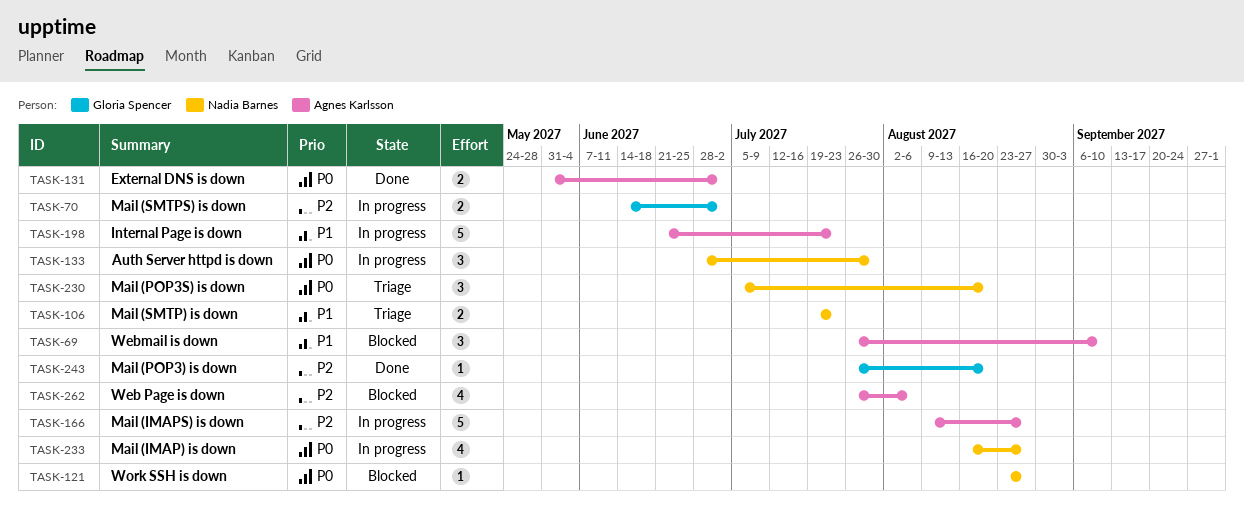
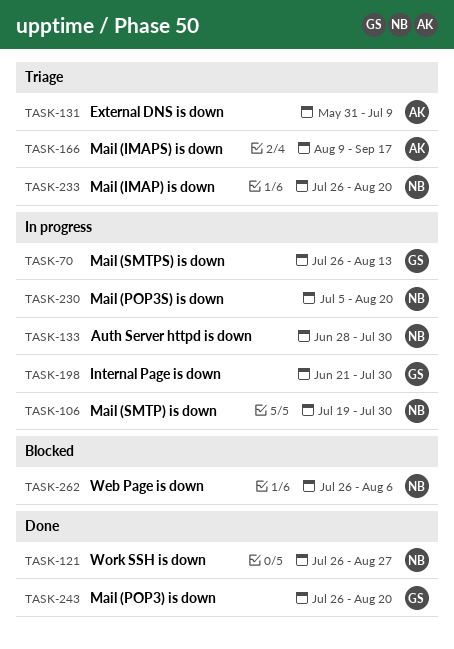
TASK-69: present -> none
TASK-70, start: Jun 14 -> Jul 26
TASK-70, due: Jul 2 -> Aug 13
TASK-106, status: Triage -> In progress
TASK-106, due: Jul 23 -> Jul 30
TASK-121, status: Blocked -> Done
TASK-121, start: Aug 23 -> Jul 26
TASK-131, status: Done -> Triage
TASK-131, due: Jul 2 -> Jul 9
TASK-166, status: In progress -> Triage
TASK-166, due: Aug 27 -> Sep 17
TASK-198, owner: Agnes Karlsson -> Gloria Spencer
TASK-198, due: Jul 23 -> Jul 30
TASK-230, status: Triage -> In progress
TASK-233, status: In progress -> Triage
TASK-233, start: Aug 16 -> Jul 26
TASK-233, due: Aug 27 -> Aug 20
TASK-262, owner: Agnes Karlsson -> Nadia Barnes

